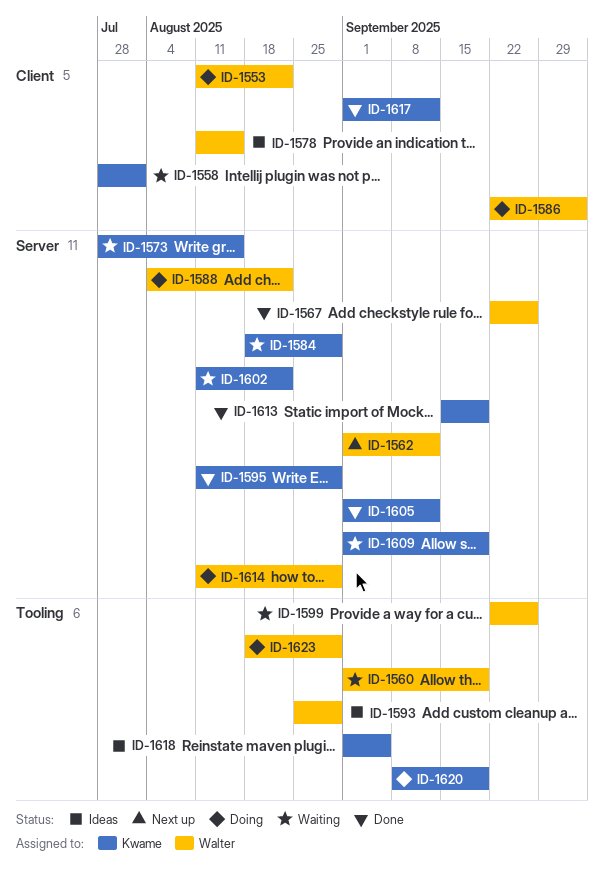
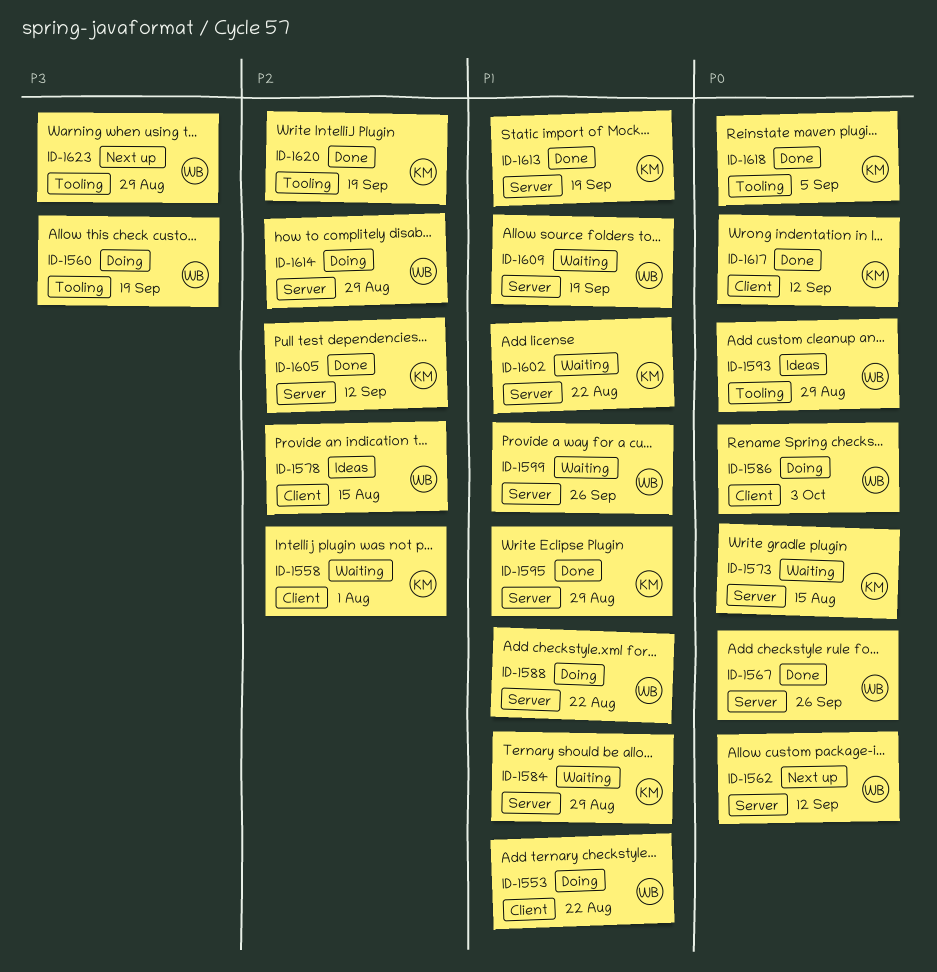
ID-1560, status: Waiting -> Doing
ID-1599, label: Tooling -> Server
ID-1609, owner: Kwame -> Walter
ID-1618, status: Ideas -> Done
ID-1620, status: Doing -> Done
ID-1623, status: Doing -> Next up

